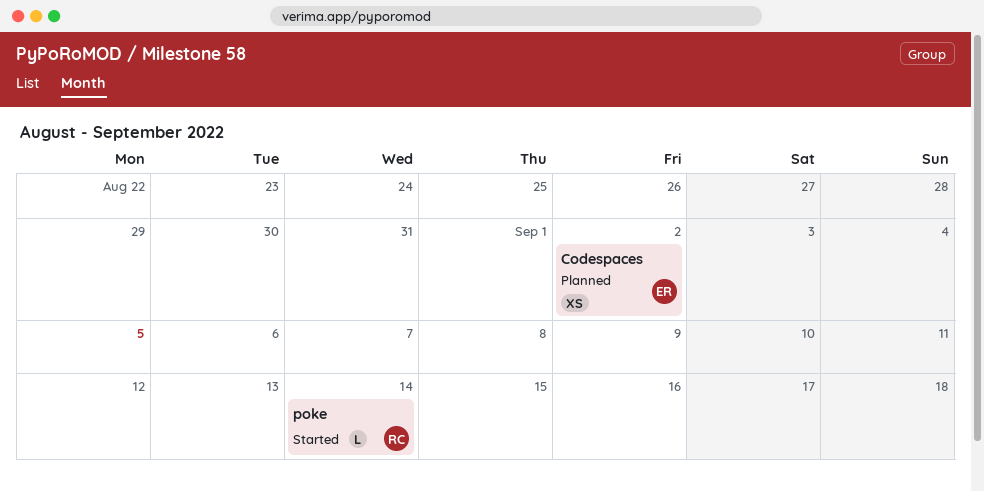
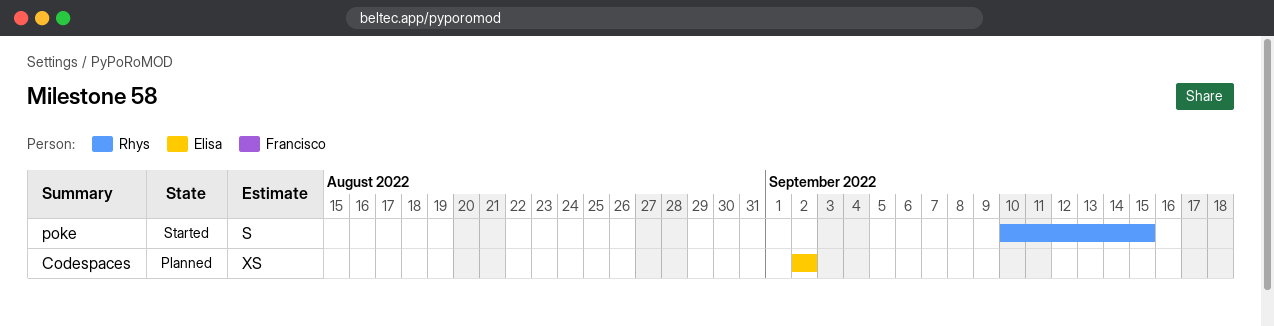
poke, estimate: L -> S
poke, due: Sep 14 -> Sep 15

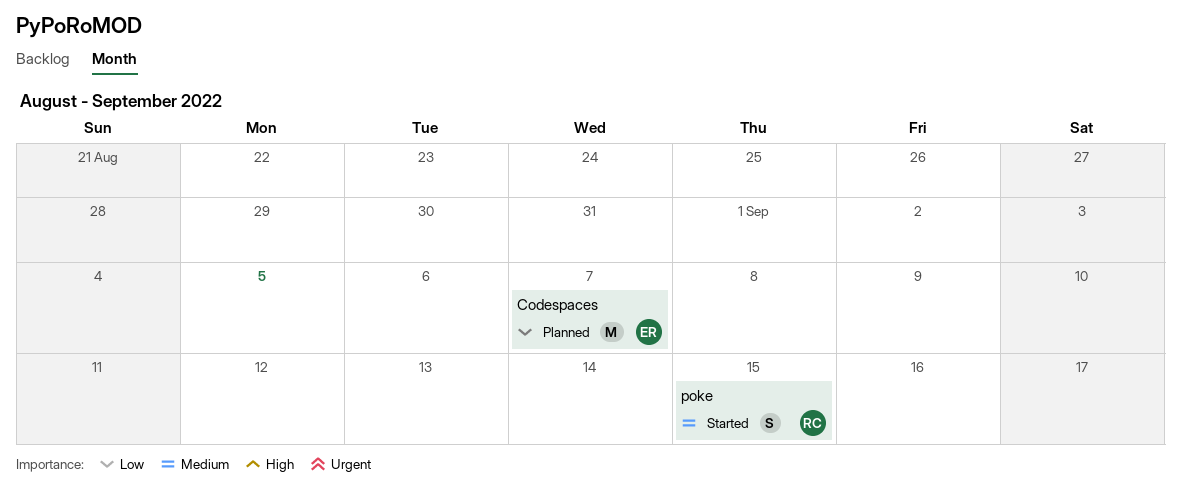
Codespaces, estimate: XS -> M
Codespaces, due: Sep 2 -> Sep 7

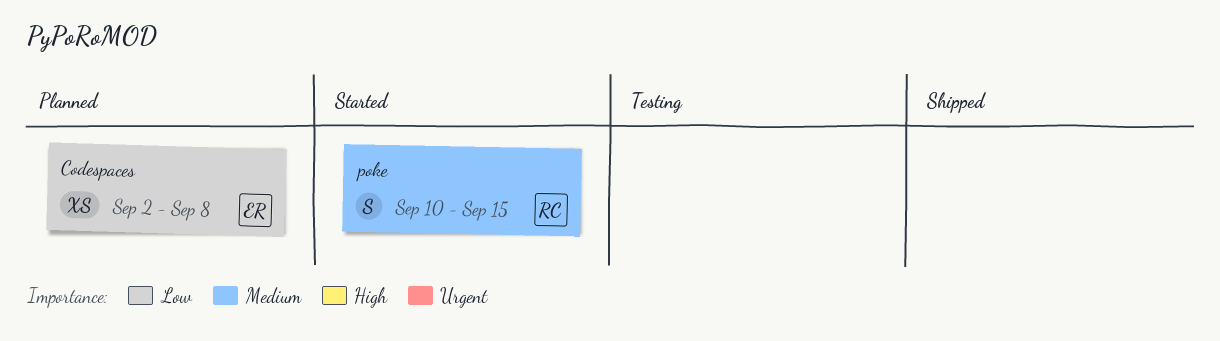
Codespaces, estimate: M -> XS
Codespaces, due: Sep 7 -> Sep 8

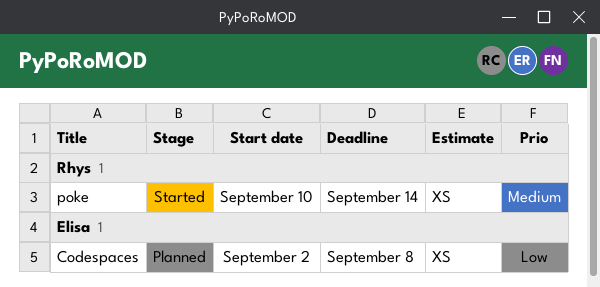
poke, estimate: S -> XS
poke, due: Sep 15 -> Sep 14

